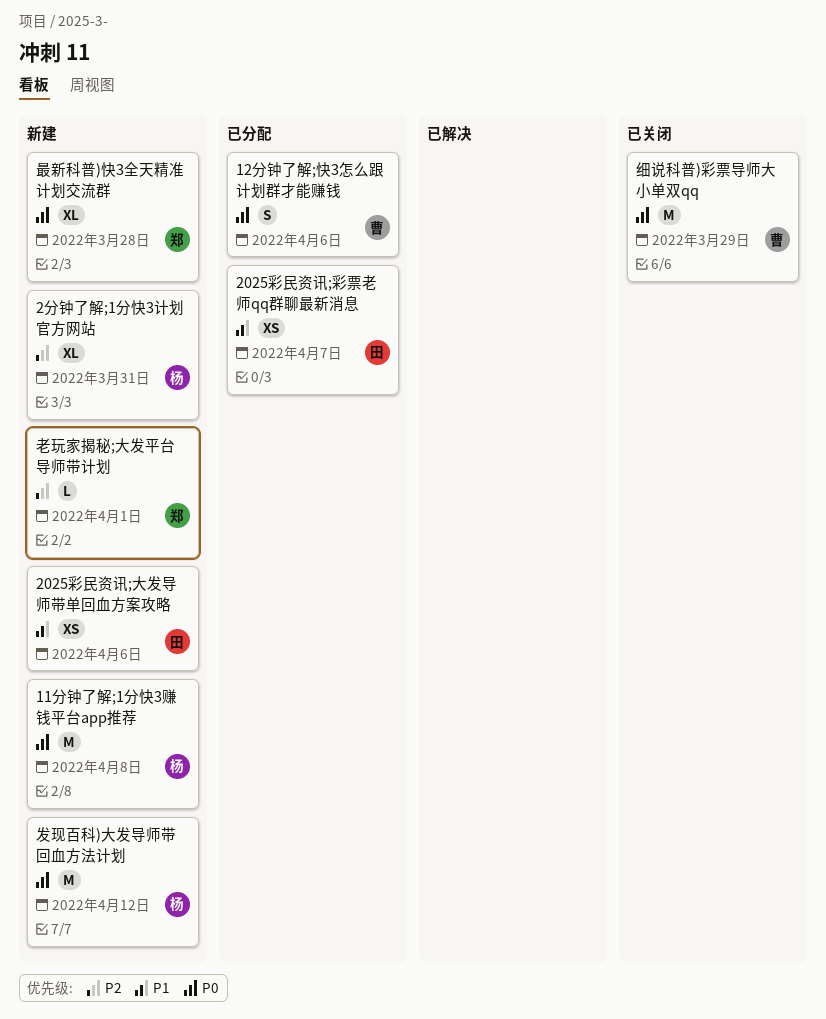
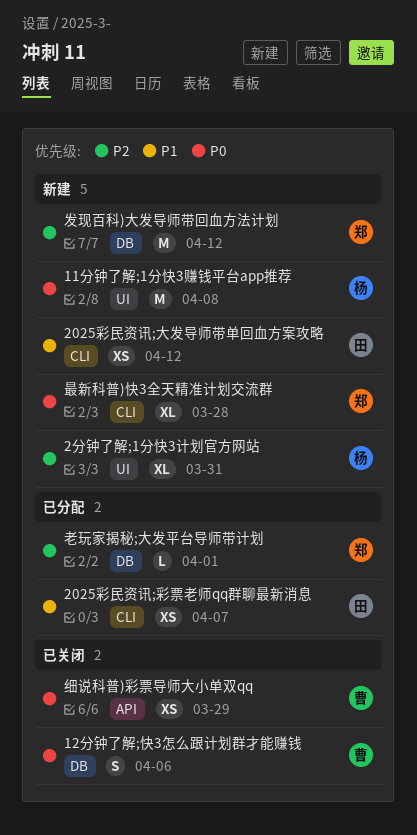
12分钟了解;快3怎么跟计划群才能赚钱, status: 已分配 -> 已关闭
2025彩民资讯;大发导师带单回血方案攻略, due: Apr 6 -> Apr 12
发现百科)大发导师带回血方法计划, owner: 杨 -> 郑
发现百科)大发导师带回血方法计划, priority: P0 -> P2
细说科普)彩票导师大小单双qq, estimate: M -> XS
老玩家揭秘;大发平台导师带计划, status: 新建 -> 已分配

